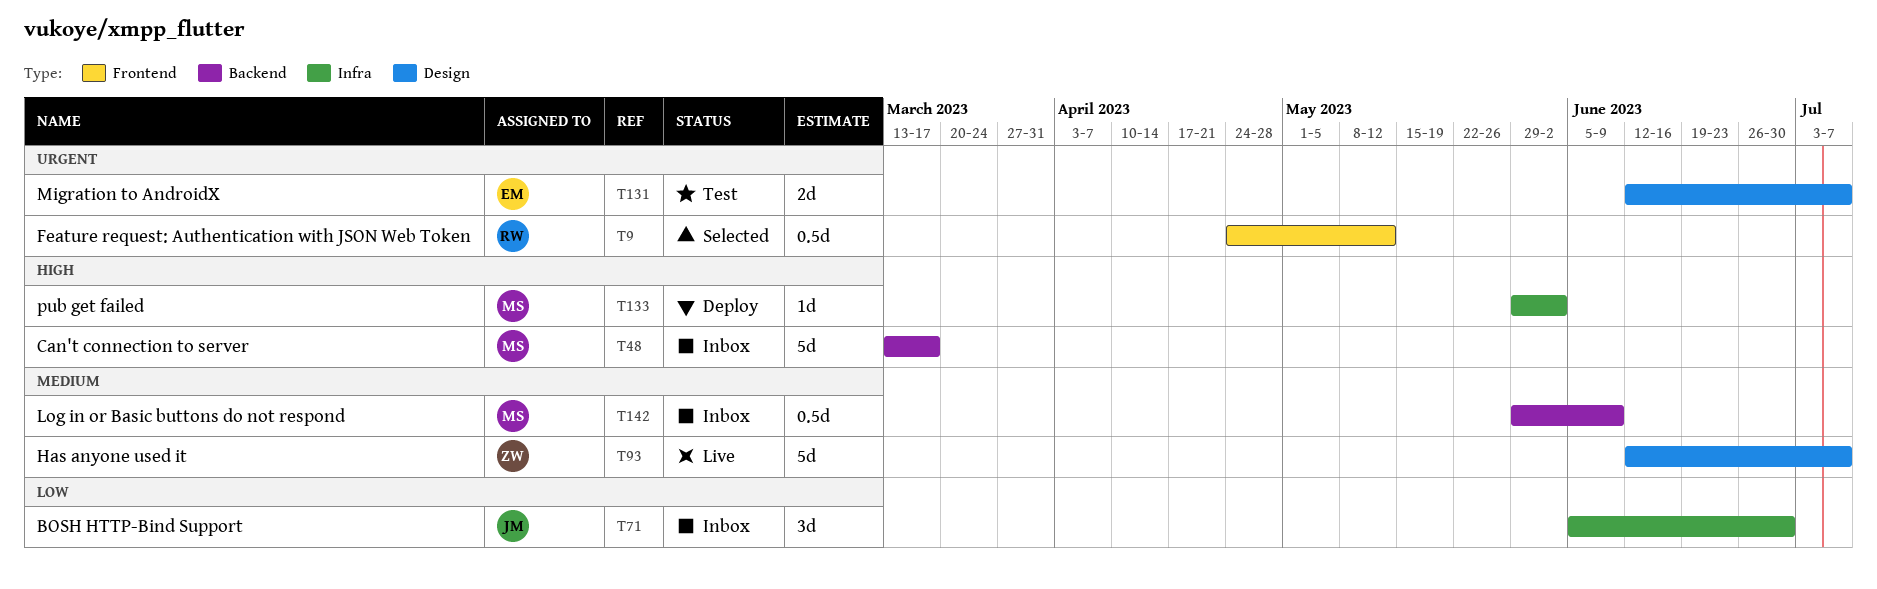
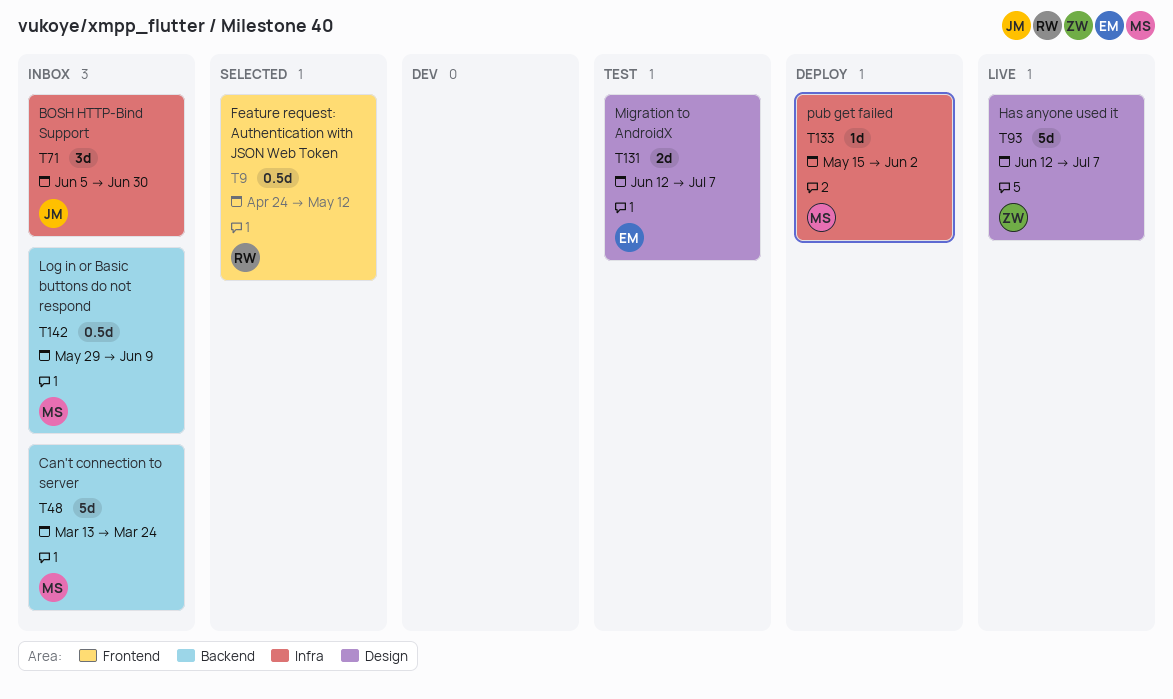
T48, due: Mar 17 -> Mar 24
T133, start: May 29 -> May 15

